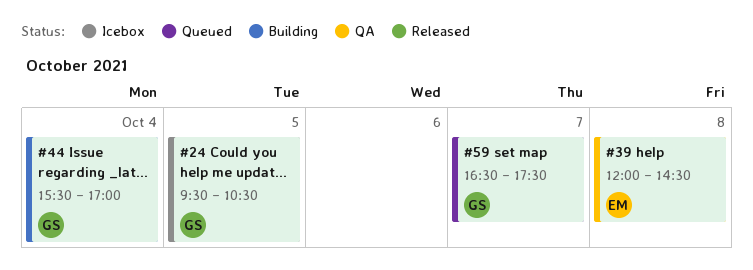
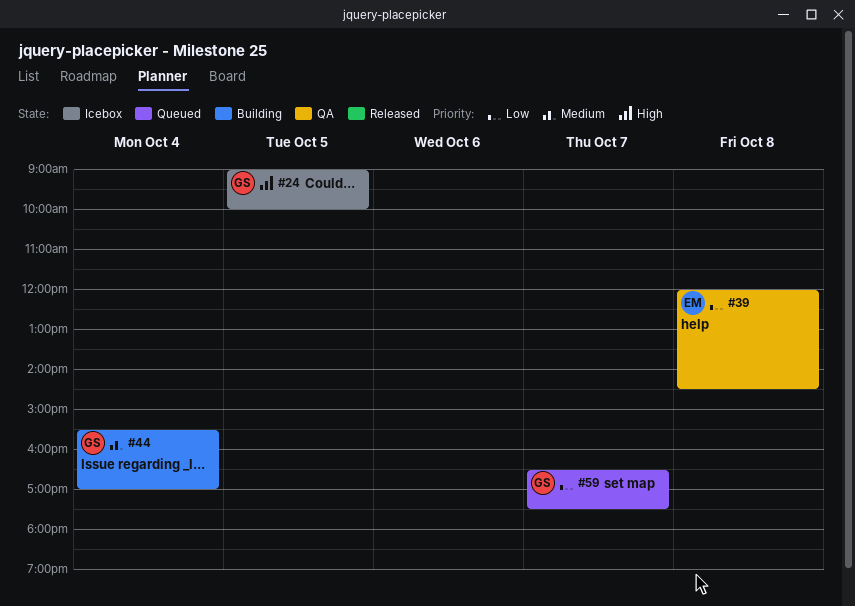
#24, begins: 09:30 -> 09:00
#24, ends: 10:30 -> 10:00

